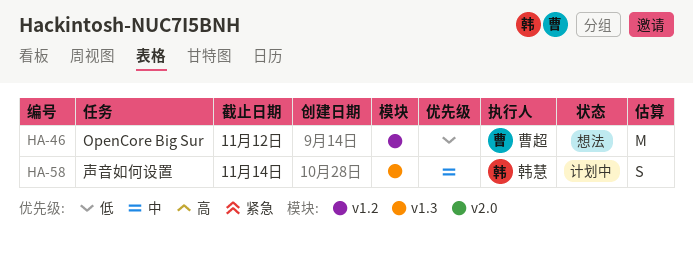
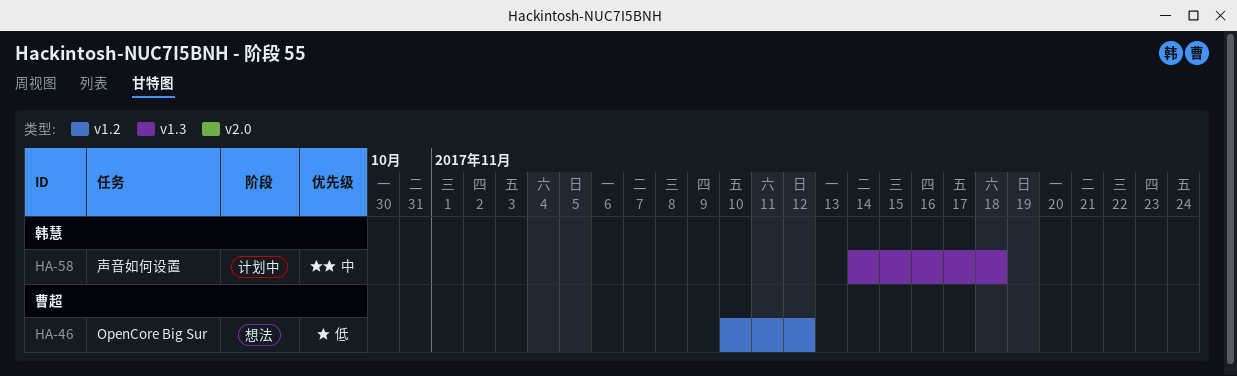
HA-58, due: Nov 14 -> Nov 18

